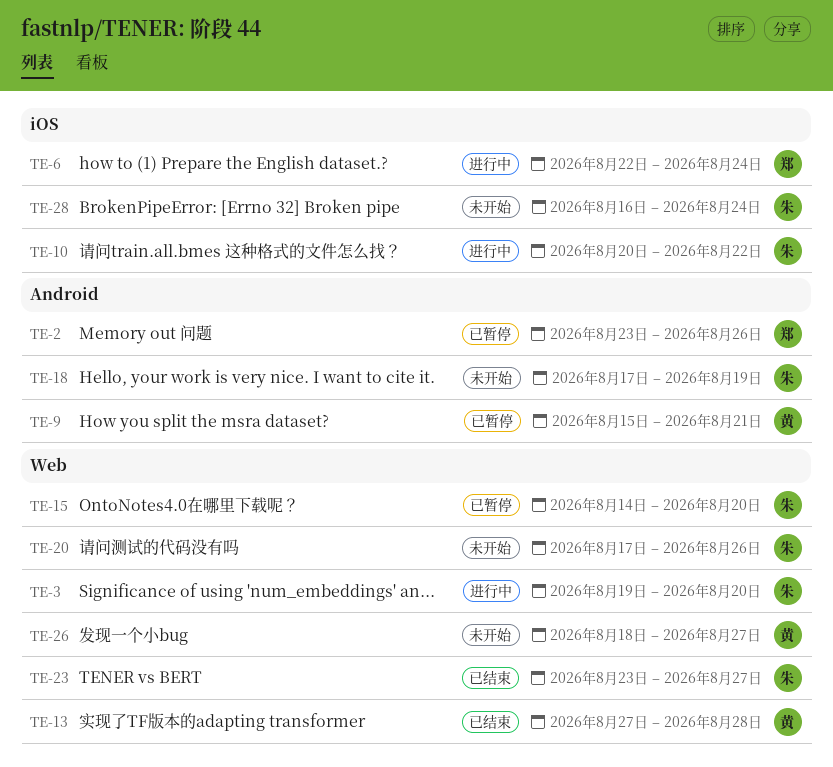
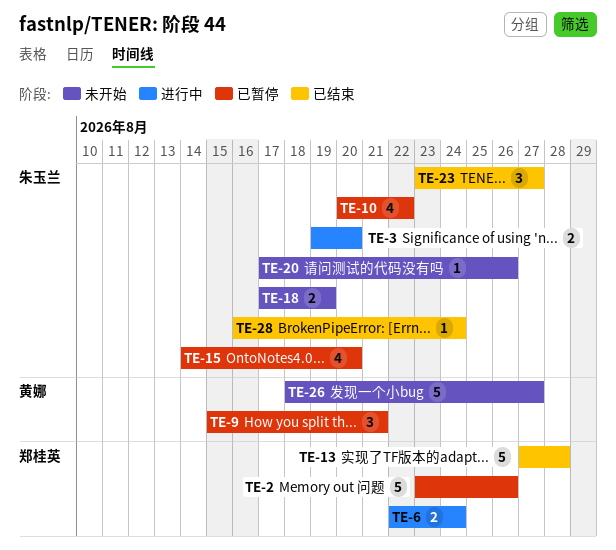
TE-10, status: 进行中 -> 已暂停
TE-13, owner: 黄娜 -> 郑桂英
TE-28, status: 未开始 -> 已结束

